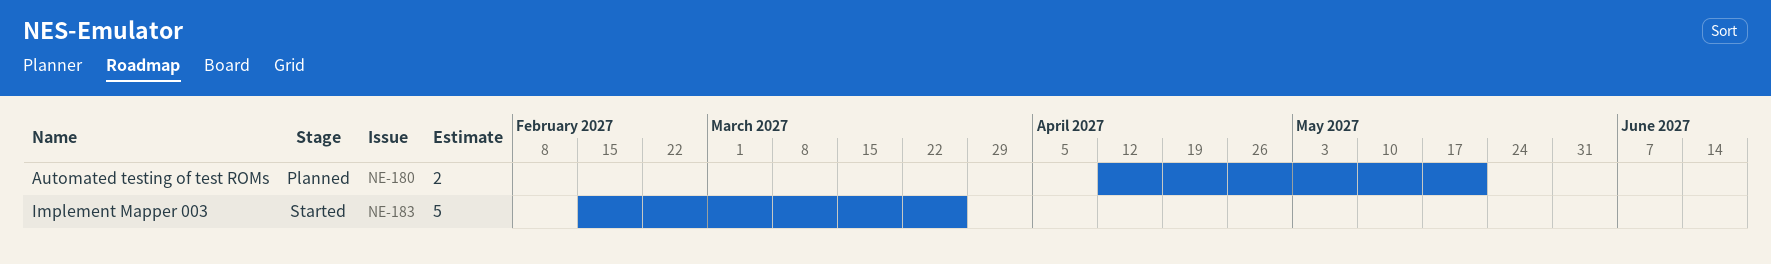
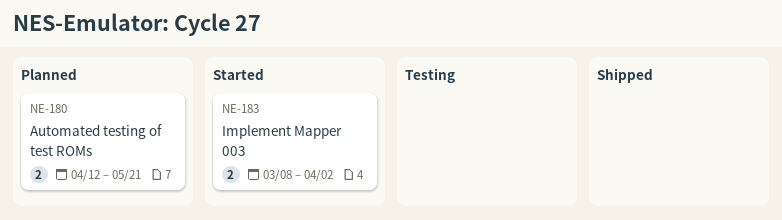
NE-183, estimate: 5 -> 2
NE-183, start: Feb 15 -> Mar 8
NE-183, due: Mar 26 -> Apr 2

